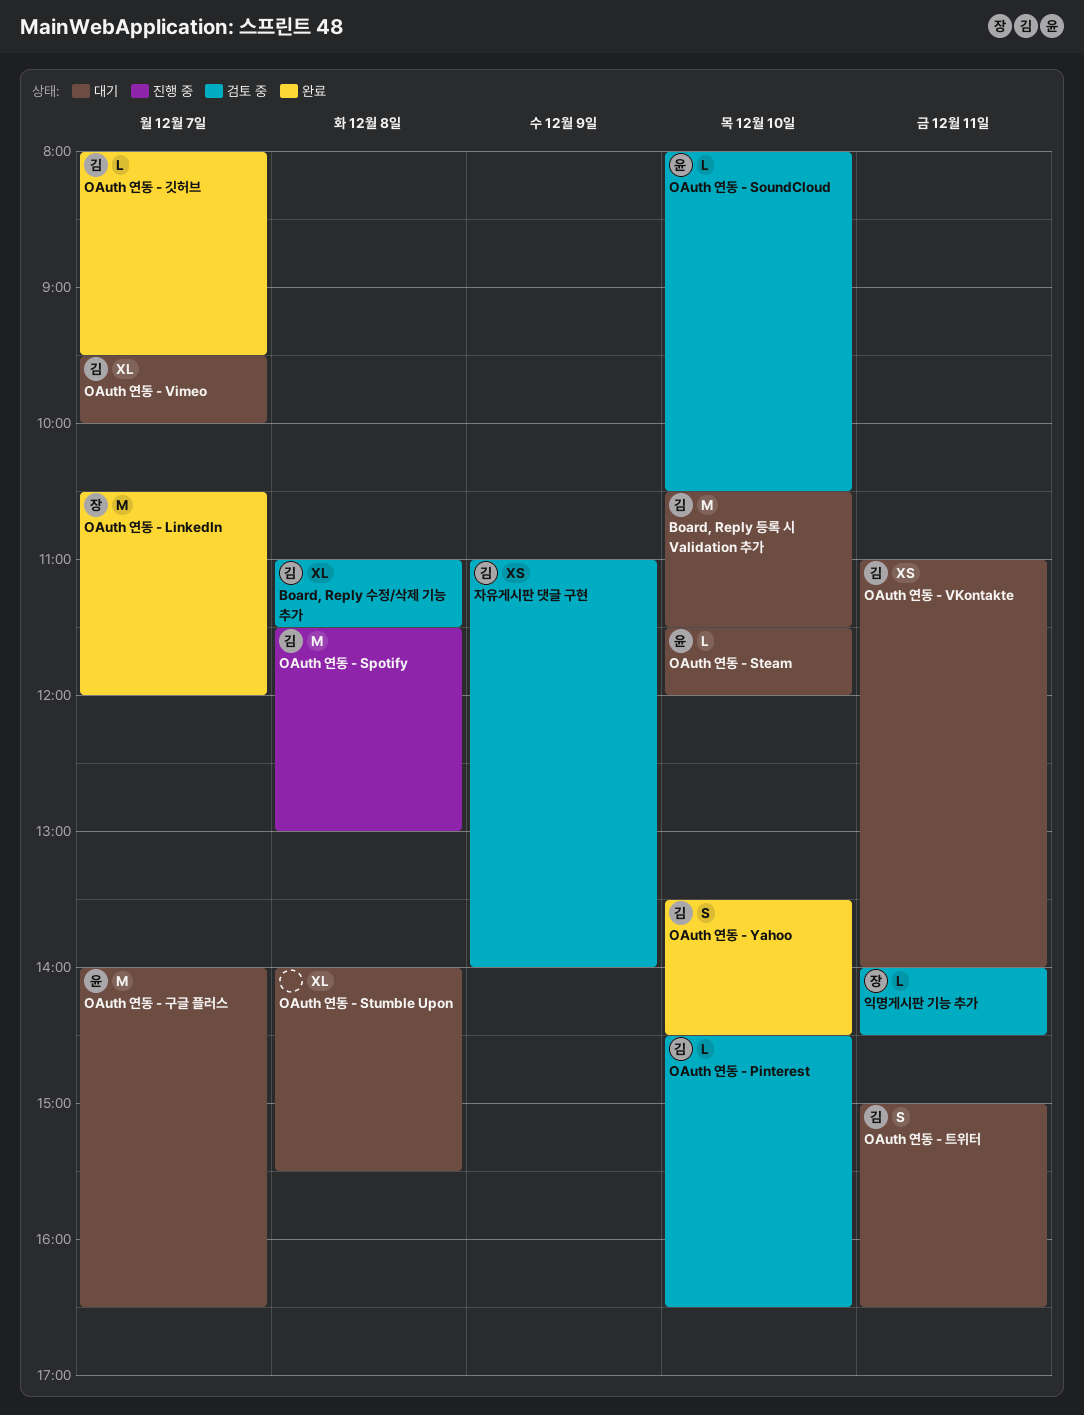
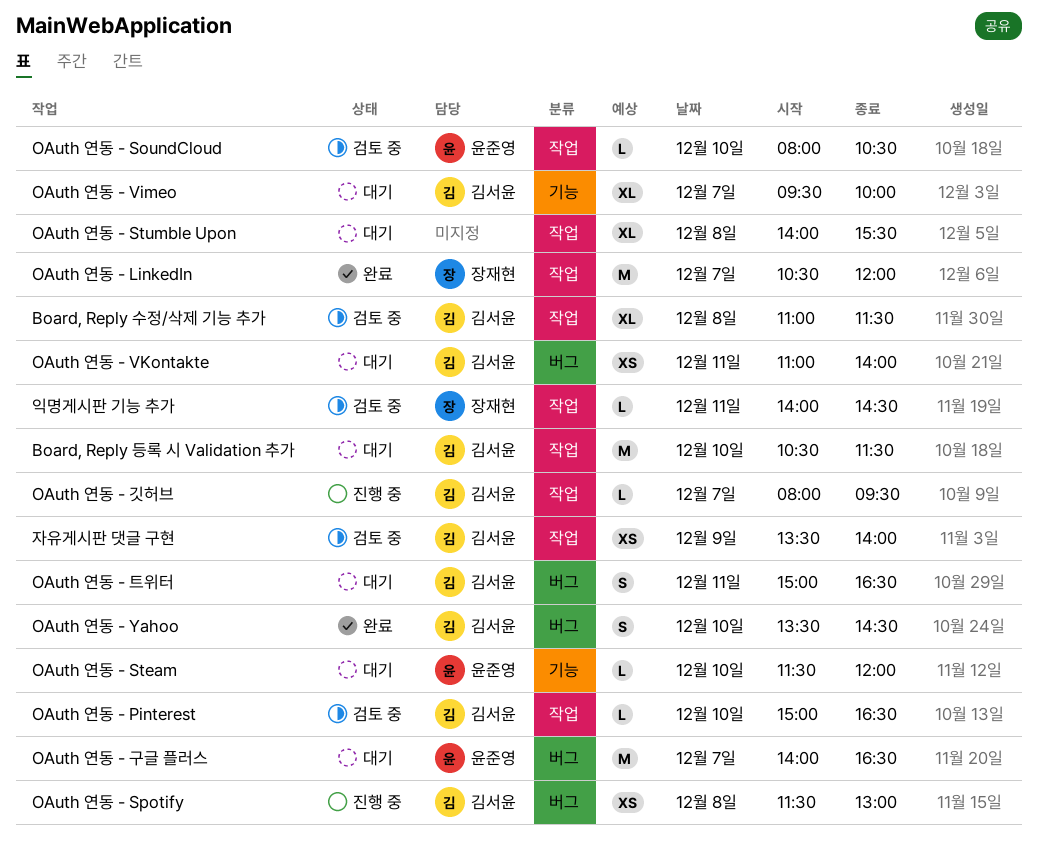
OAuth 연동 - Pinterest, begins: 14:30 -> 15:00
OAuth 연동 - Spotify, estimate: M -> XS
OAuth 연동 - 깃허브, status: 완료 -> 진행 중
자유게시판 댓글 구현, begins: 11:00 -> 13:30

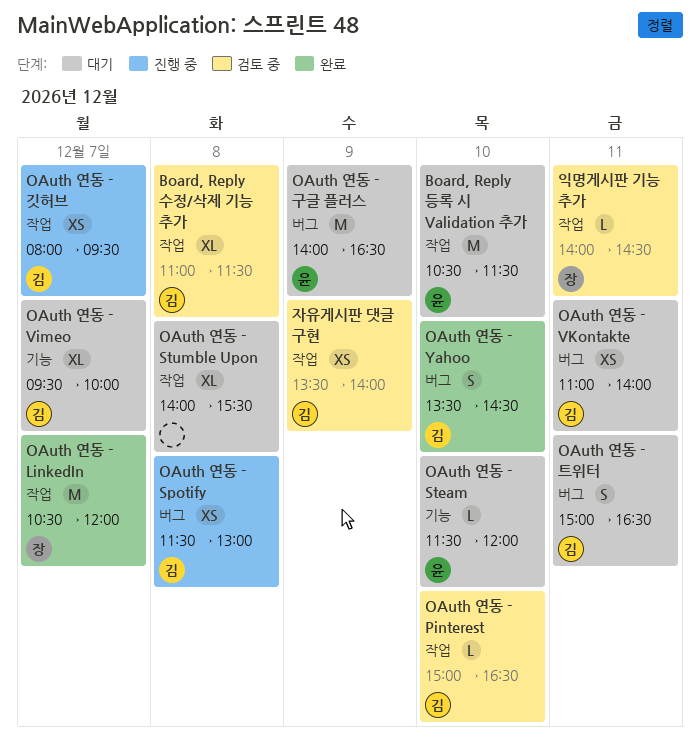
Board, Reply 등록 시 Validation 추가, owner: 김서윤 -> 윤준영
OAuth 연동 - SoundCloud: present -> none
OAuth 연동 - 구글 플러스, day: Dec 7 -> Dec 9
OAuth 연동 - 깃허브, estimate: L -> XS

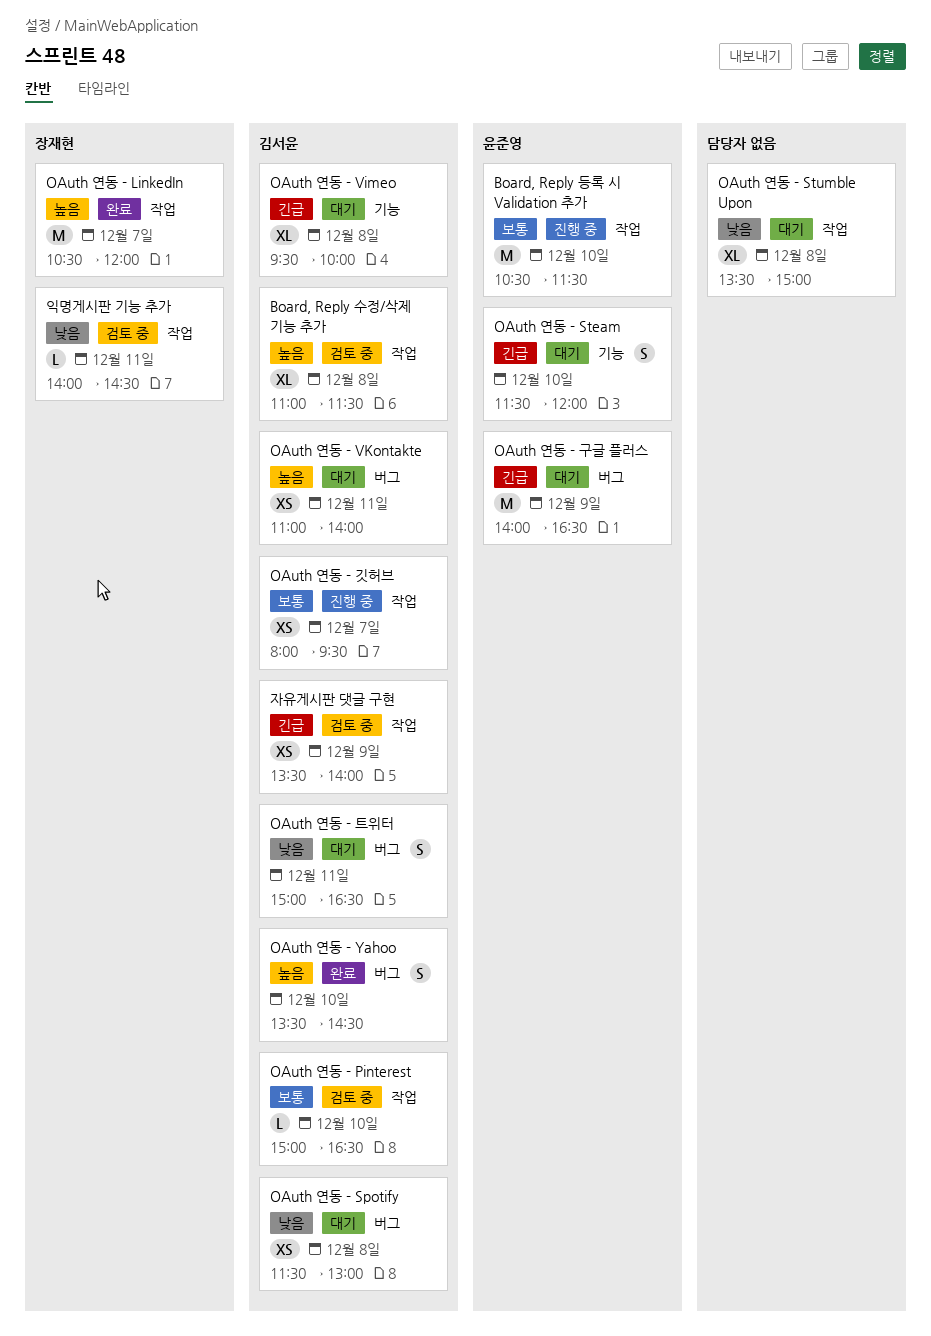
Board, Reply 등록 시 Validation 추가, status: 대기 -> 진행 중
OAuth 연동 - Spotify, status: 진행 중 -> 대기
OAuth 연동 - Steam, estimate: L -> S
OAuth 연동 - Stumble Upon, begins: 14:00 -> 13:30
OAuth 연동 - Stumble Upon, ends: 15:30 -> 15:00
OAuth 연동 - Vimeo, day: Dec 7 -> Dec 8

